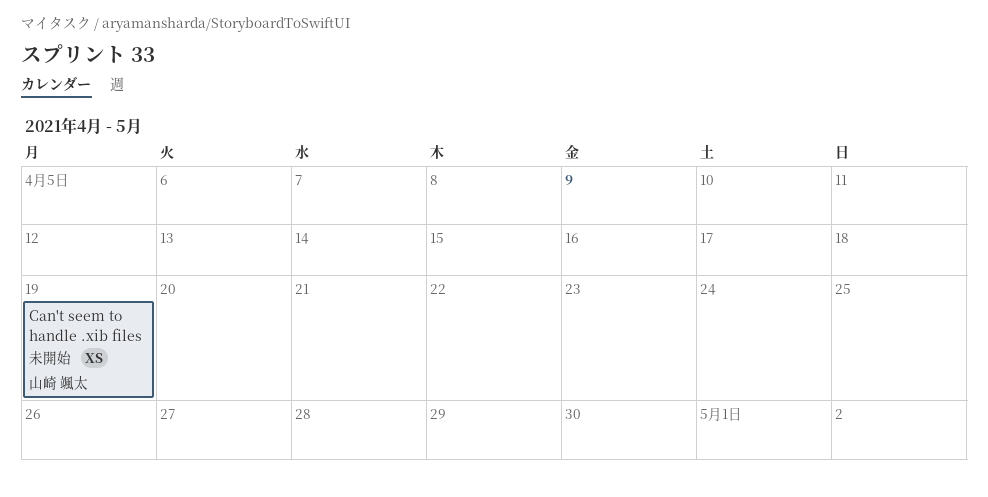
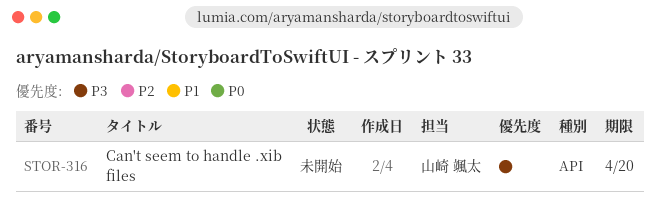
Can't seem to handle .xib files, due: Apr 19 -> Apr 20

